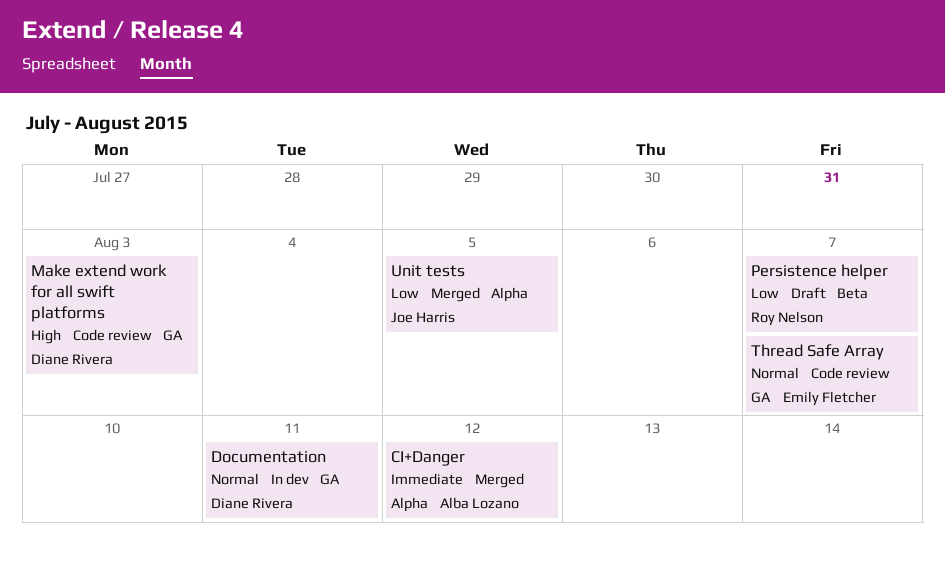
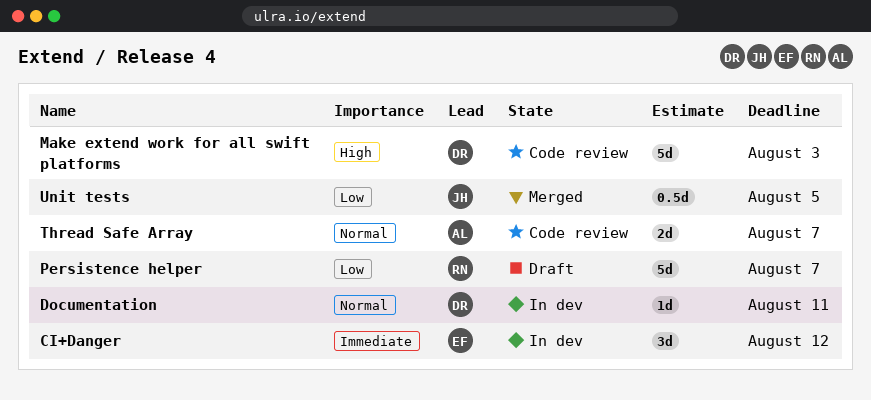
CI+Danger, status: Merged -> In dev
CI+Danger, owner: Alba Lozano -> Emily Fletcher
Thread Safe Array, owner: Emily Fletcher -> Alba Lozano

